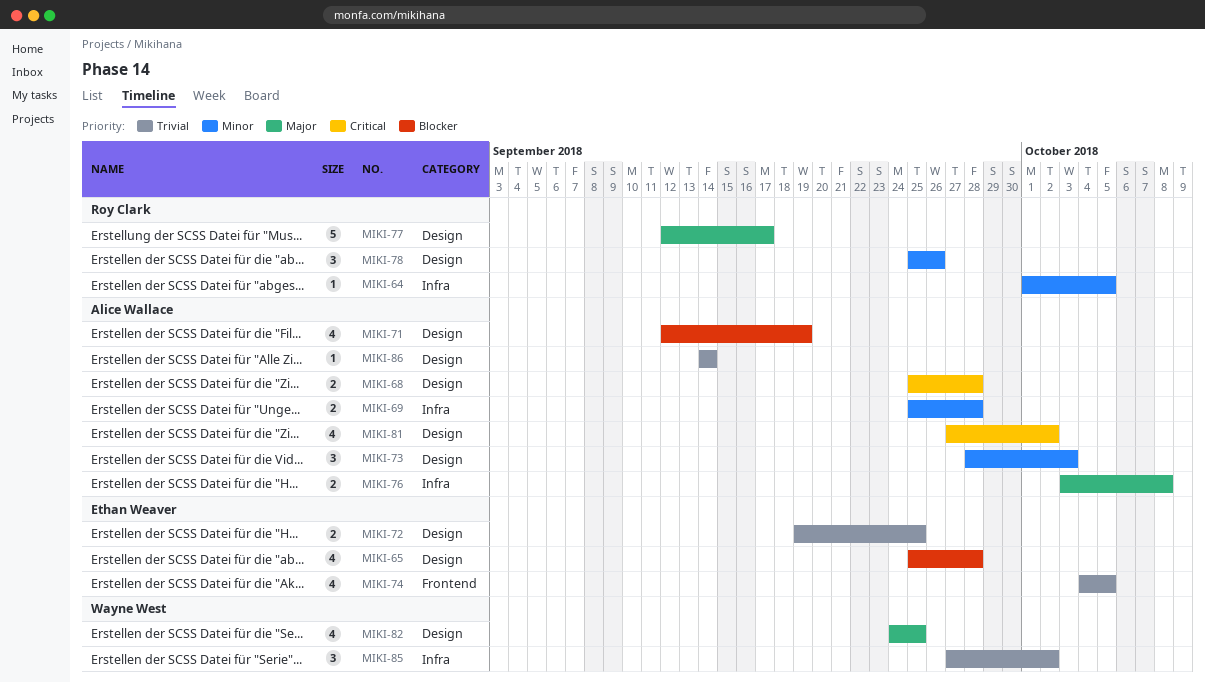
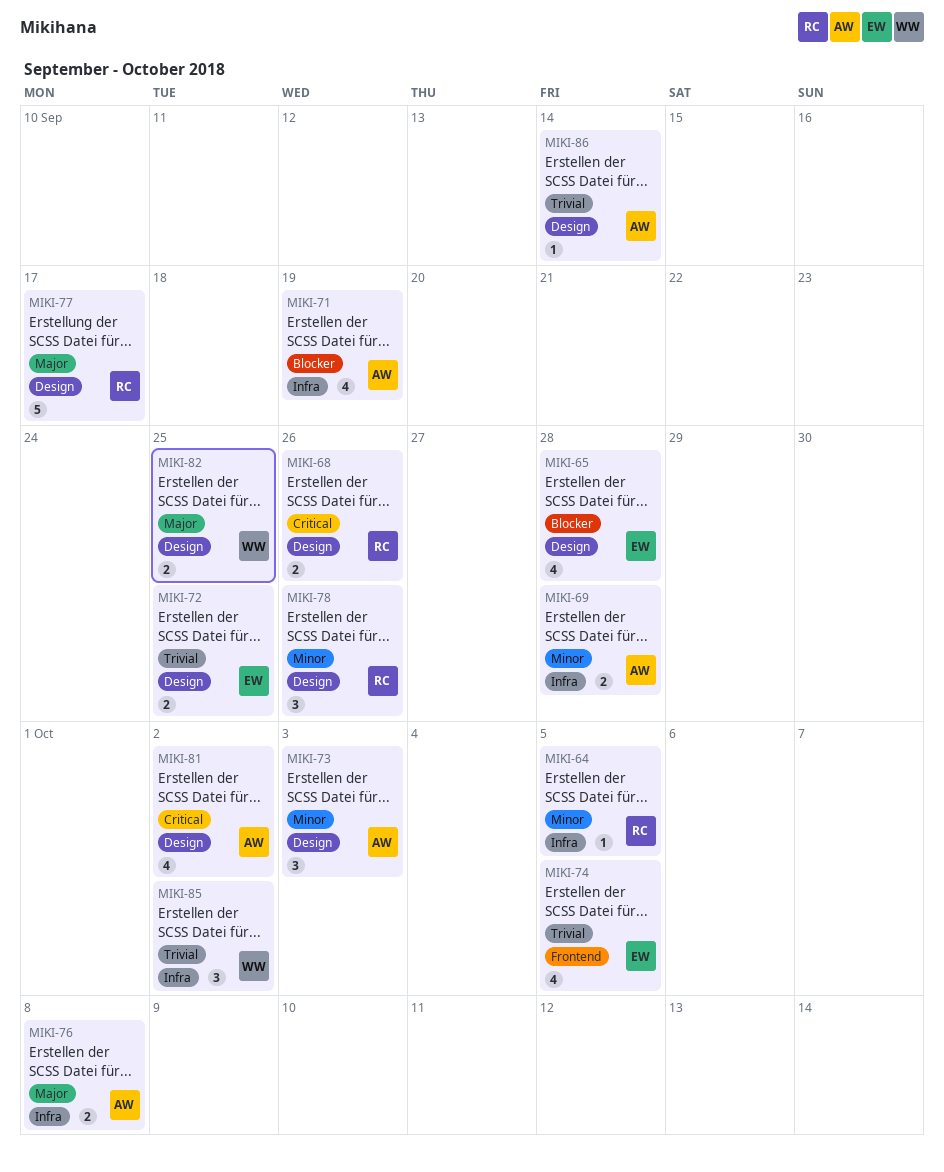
MIKI-68, owner: Alice Wallace -> Roy Clark
MIKI-68, due: Sep 28 -> Sep 26
MIKI-71, label: Design -> Infra
MIKI-82, estimate: 4 -> 2

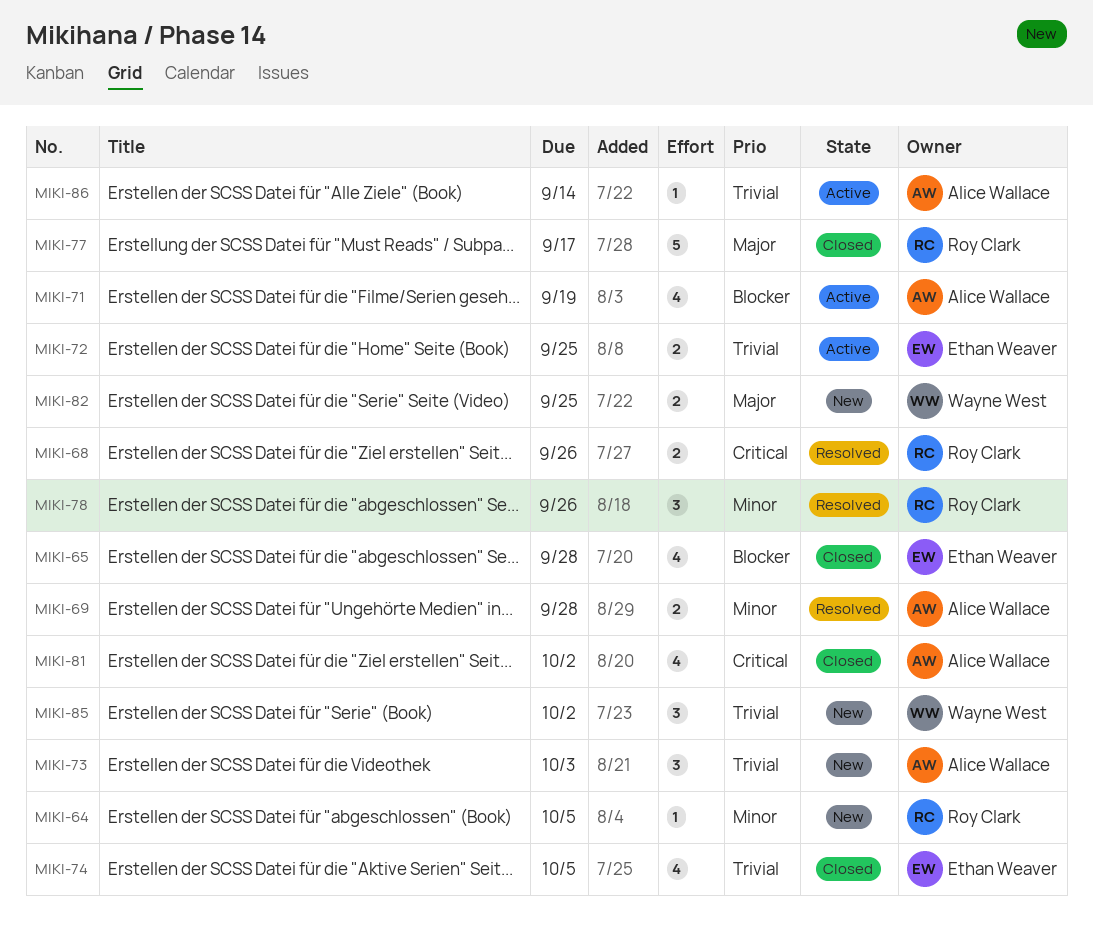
MIKI-73, priority: Minor -> Trivial
MIKI-76: present -> none

